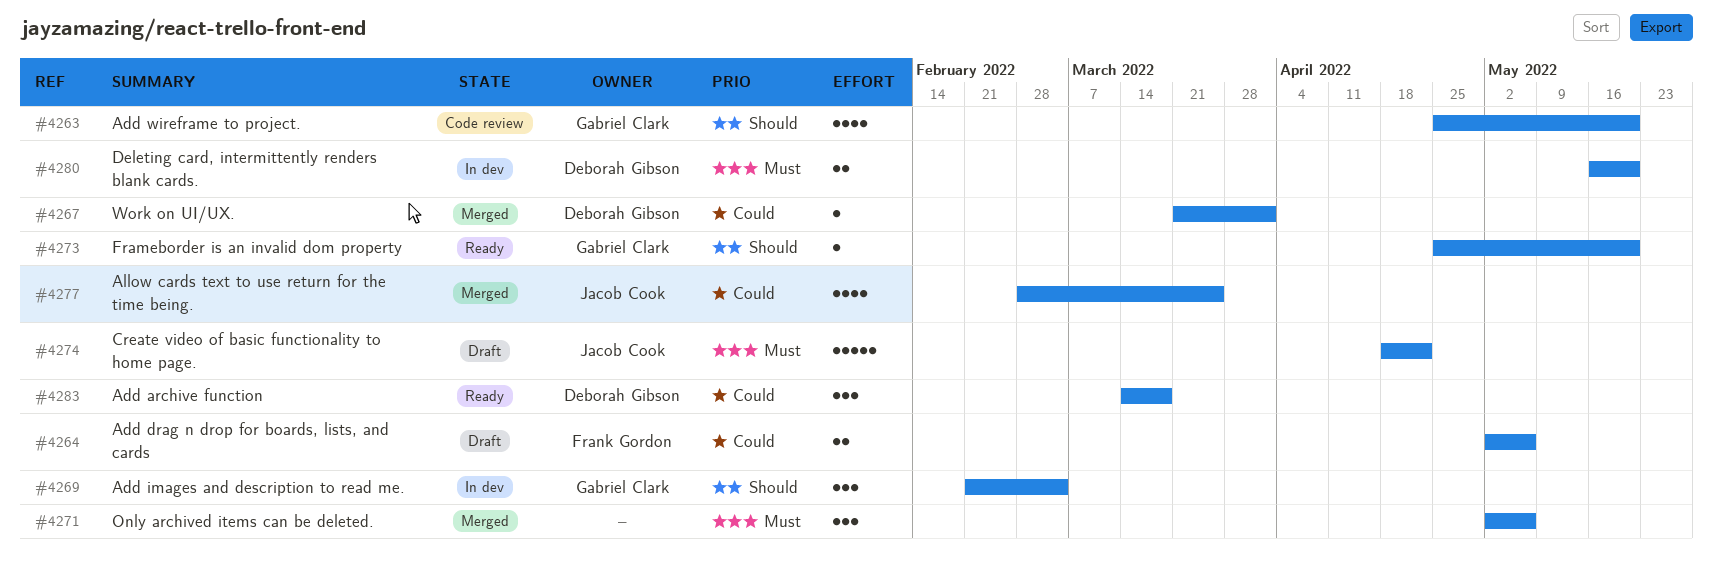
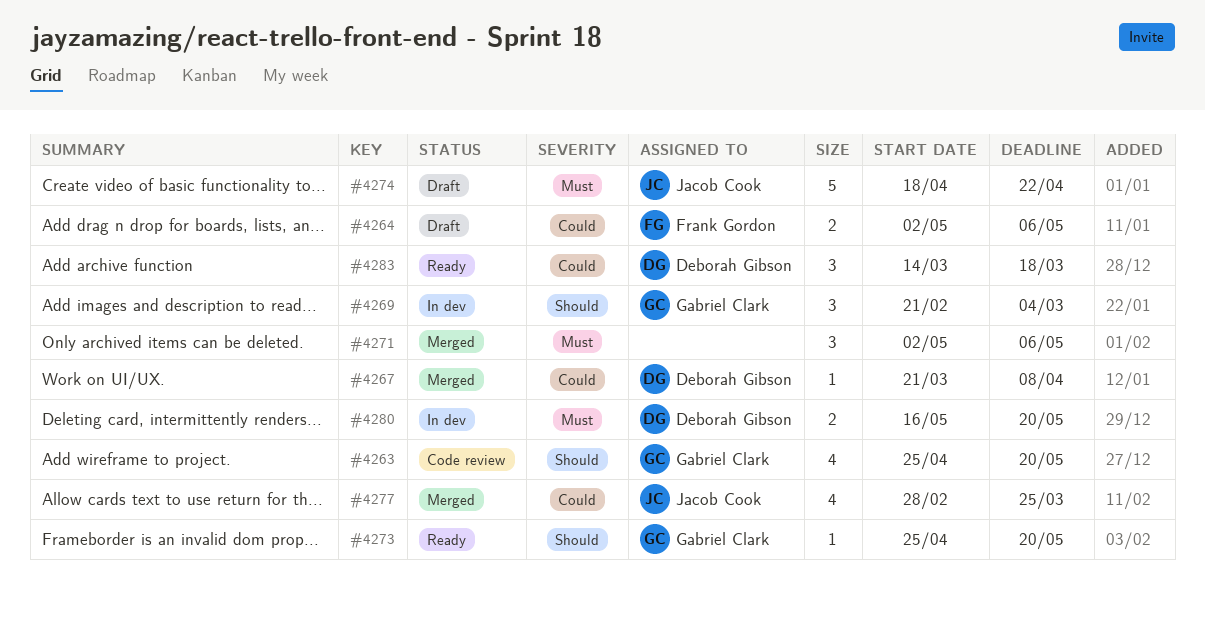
#4267, due: Apr 1 -> Apr 8

